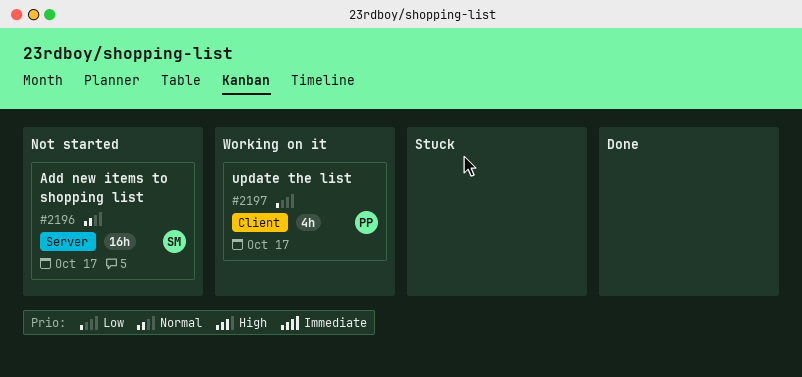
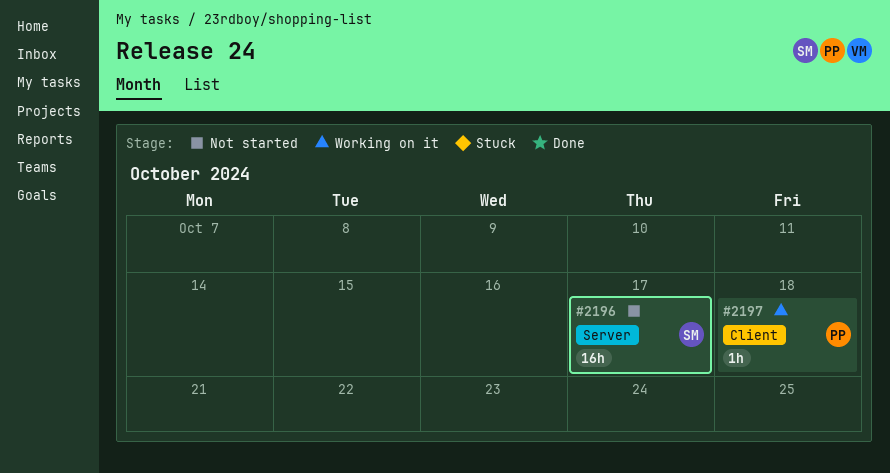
#2197, estimate: 4h -> 1h
#2197, due: Oct 17 -> Oct 18

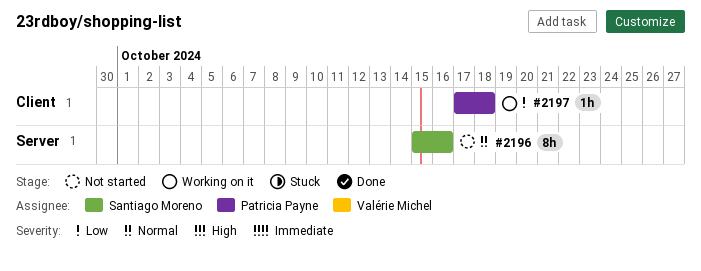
#2196, estimate: 16h -> 8h
#2196, due: Oct 17 -> Oct 16

